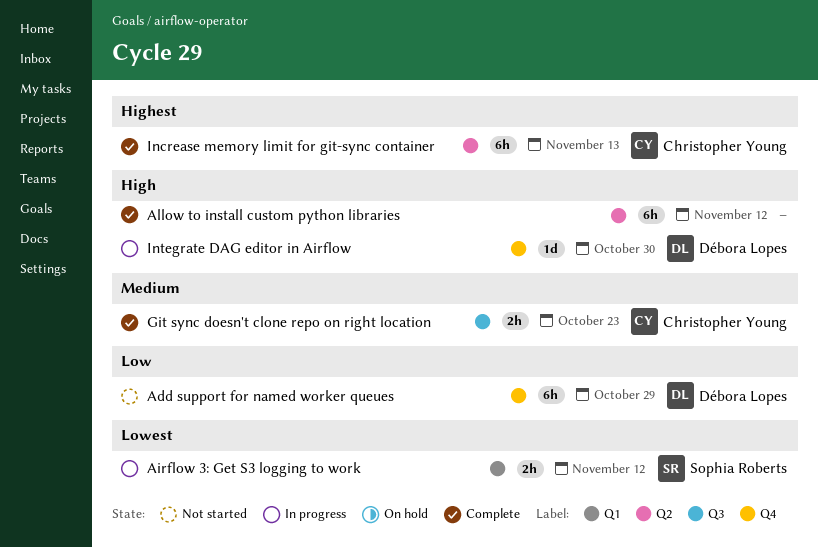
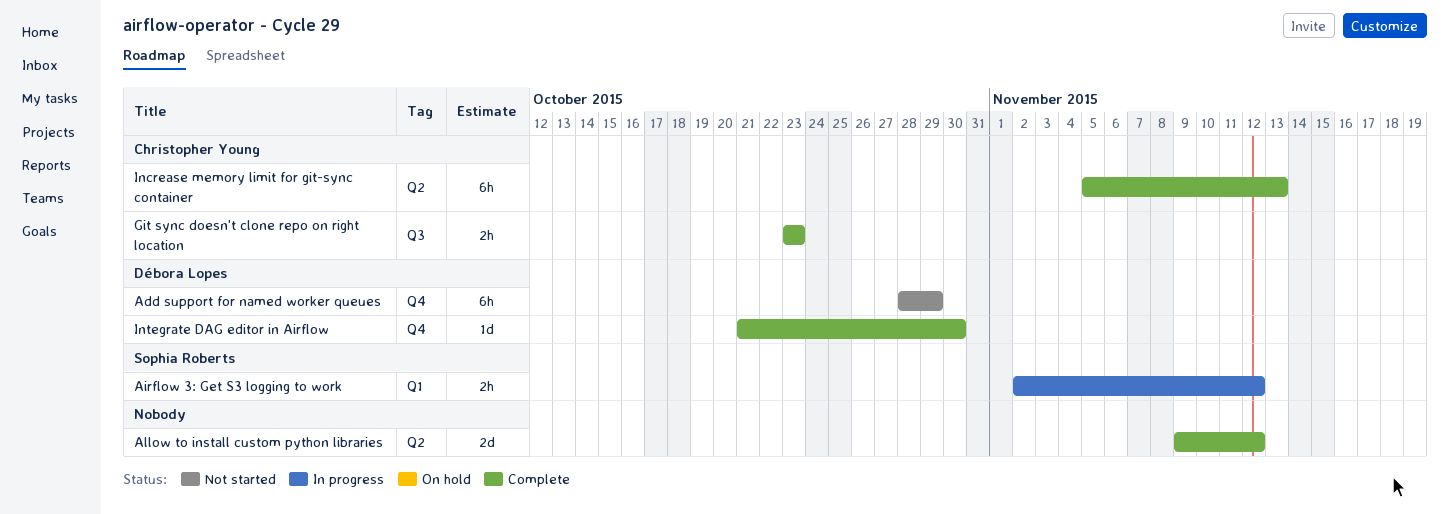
Allow to install custom python libraries, estimate: 6h -> 2d
Integrate DAG editor in Airflow, status: In progress -> Complete

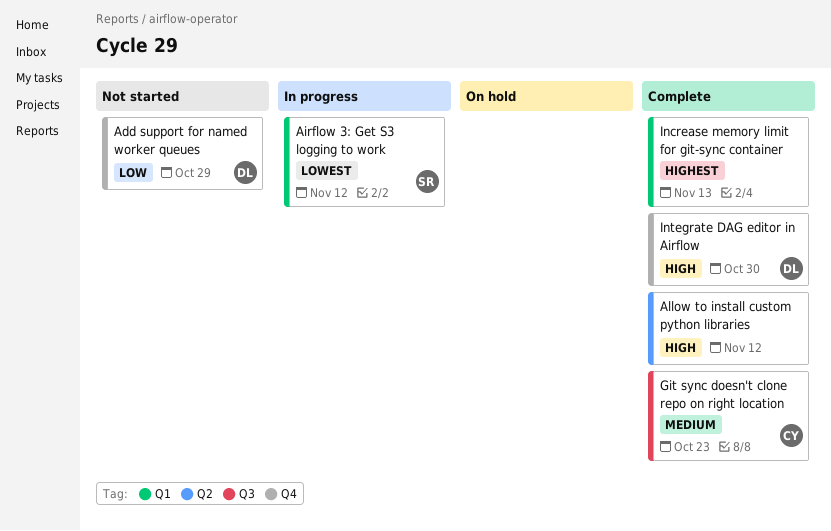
Increase memory limit for git-sync container, owner: Christopher Young -> none
Increase memory limit for git-sync container, label: Q2 -> Q1

